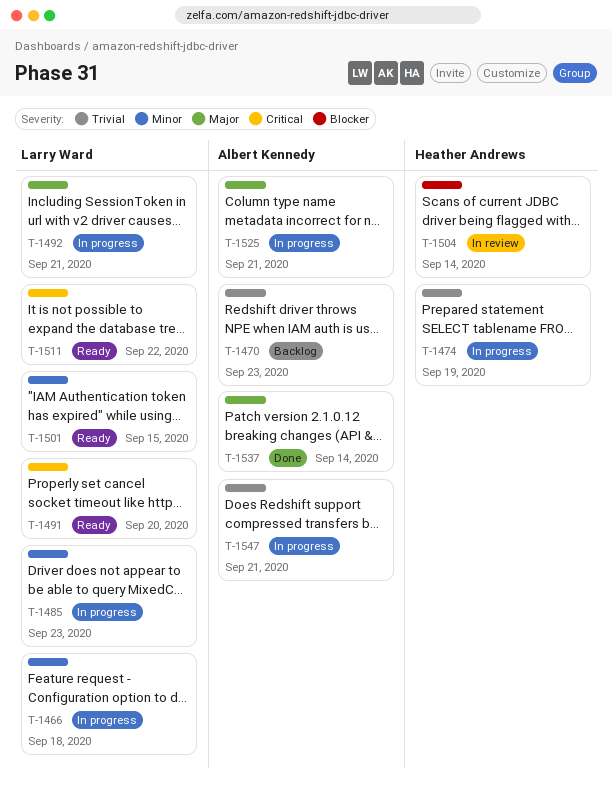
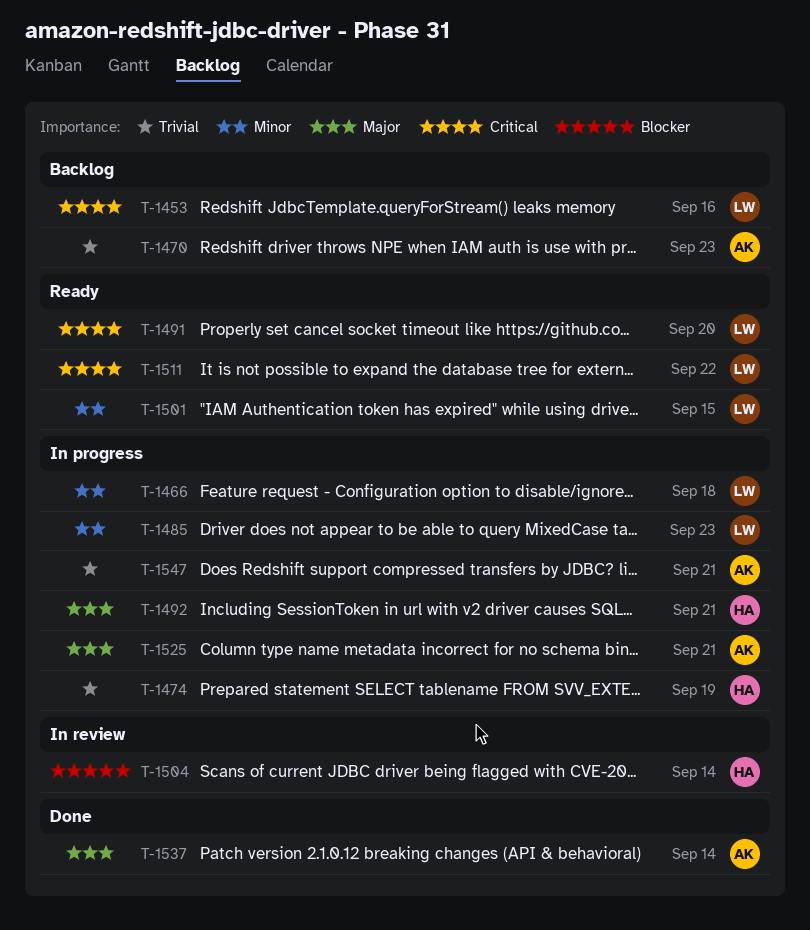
T-1453: none -> present
T-1492, owner: Larry Ward -> Heather Andrews

